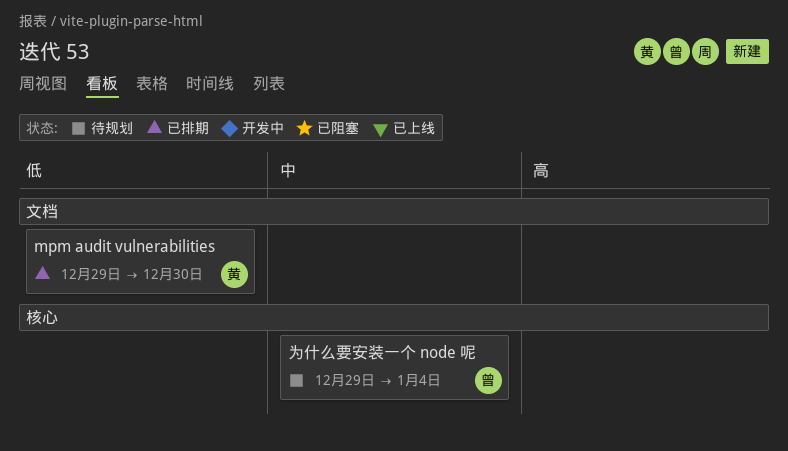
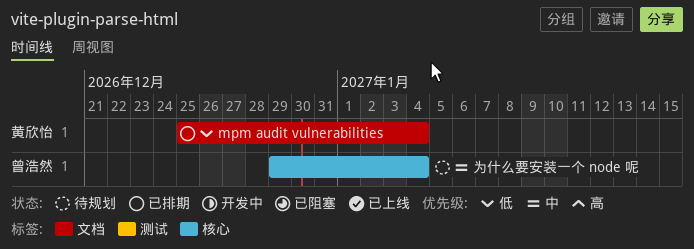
mpm audit vulnerabilities, start: Dec 29 -> Dec 25
mpm audit vulnerabilities, due: Dec 30 -> Jan 4

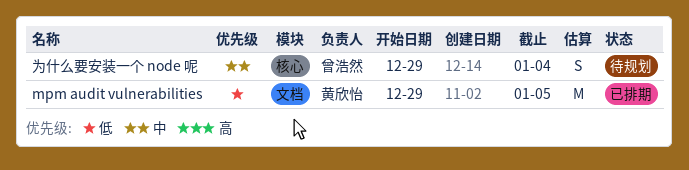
mpm audit vulnerabilities, start: Dec 25 -> Dec 29
mpm audit vulnerabilities, due: Jan 4 -> Jan 5

